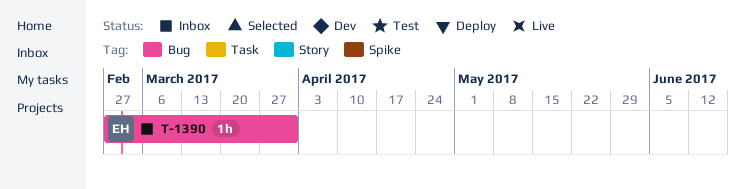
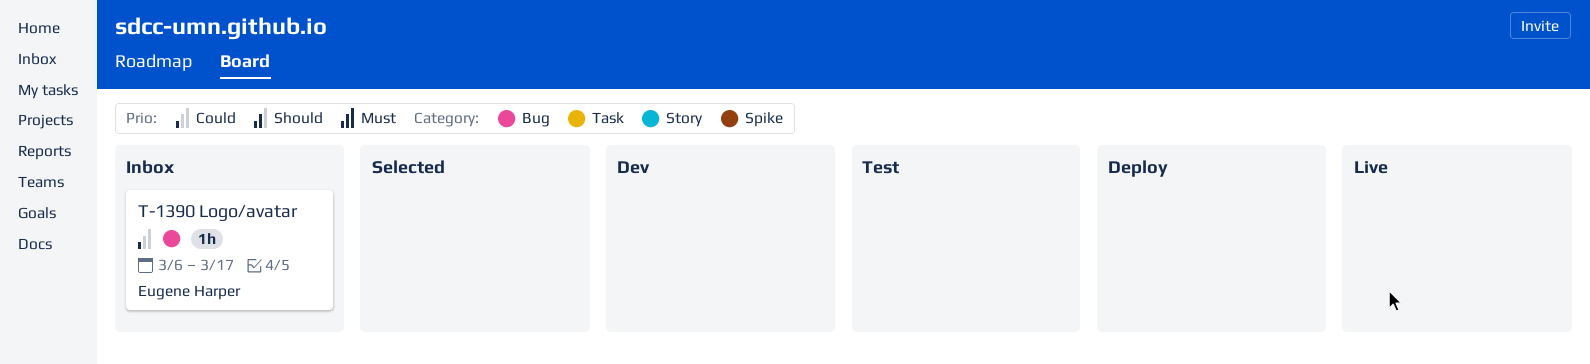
T-1390, start: Feb 27 -> Mar 6
T-1390, due: Mar 31 -> Mar 17

